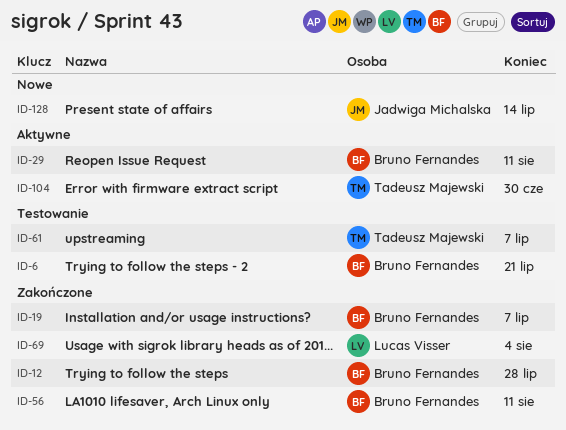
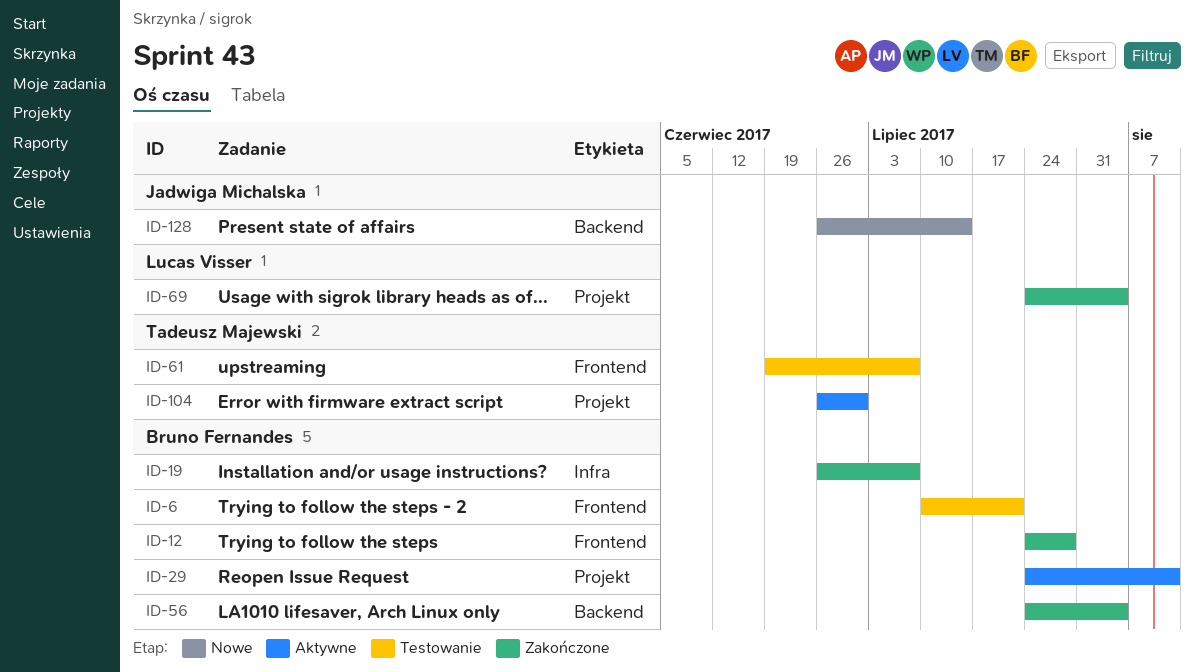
ID-56, due: Aug 11 -> Aug 4

